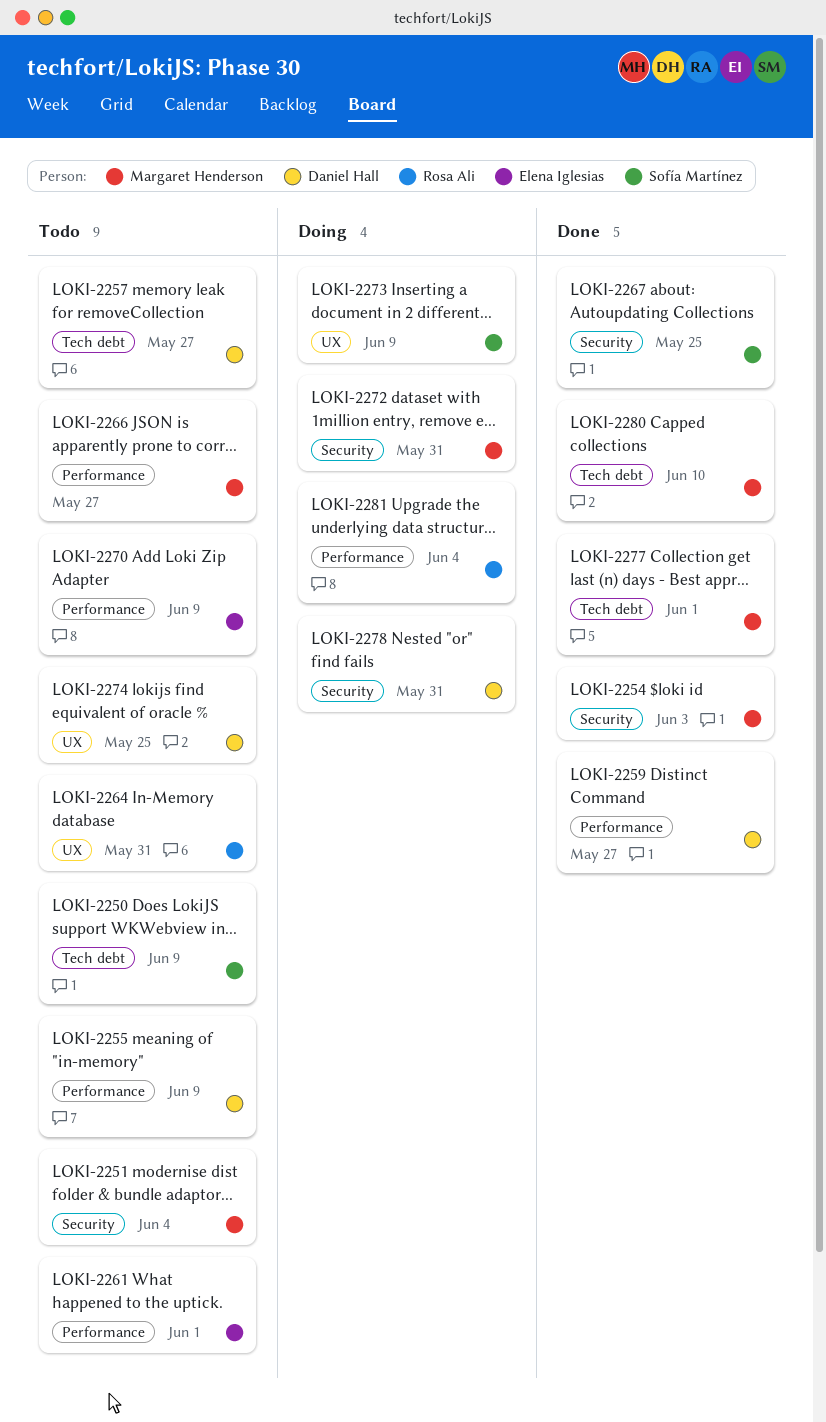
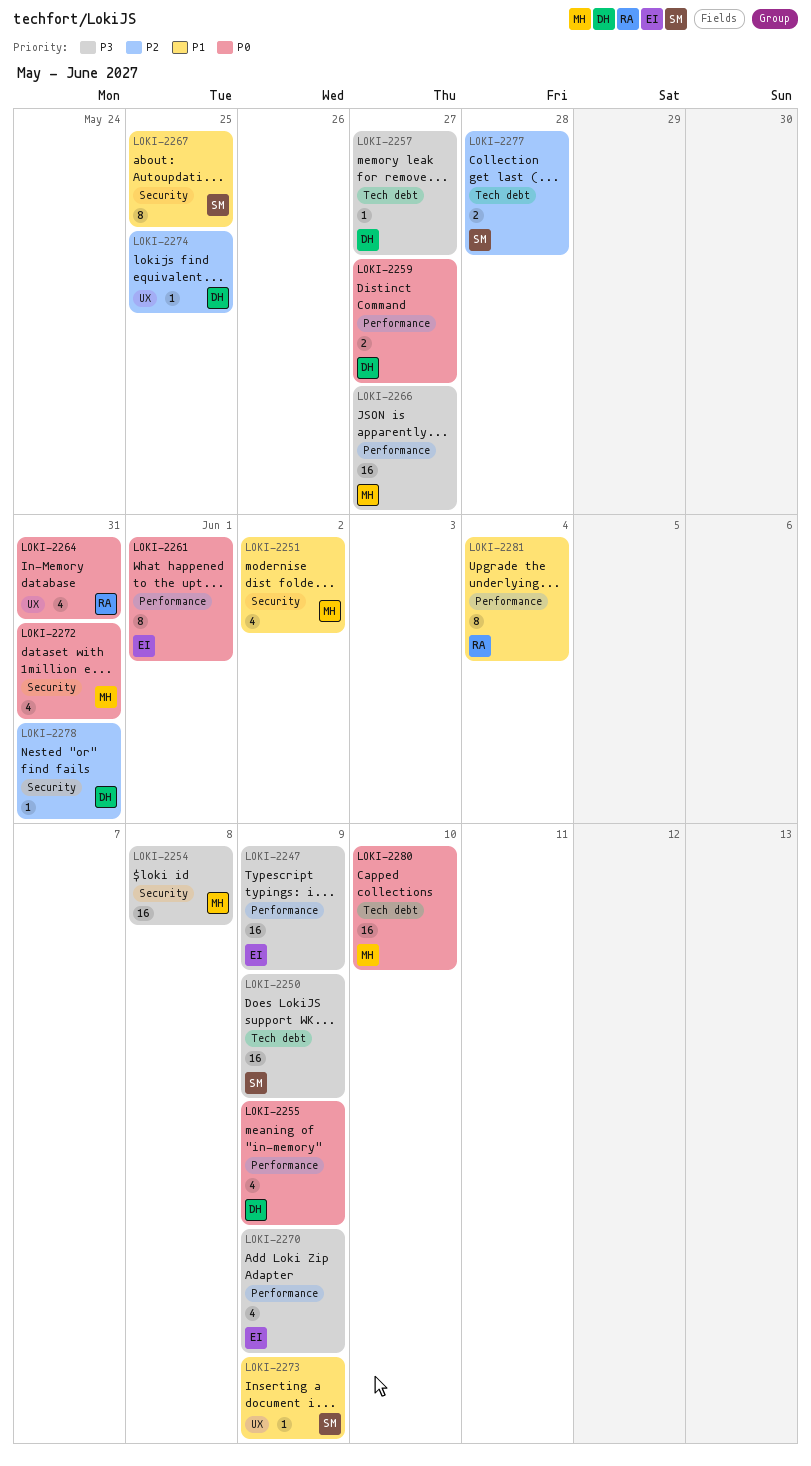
LOKI-2247: none -> present
LOKI-2251, due: Jun 4 -> Jun 2
LOKI-2254, due: Jun 3 -> Jun 8
LOKI-2277, owner: Margaret Henderson -> Sofía Martínez
LOKI-2277, due: Jun 1 -> May 28

